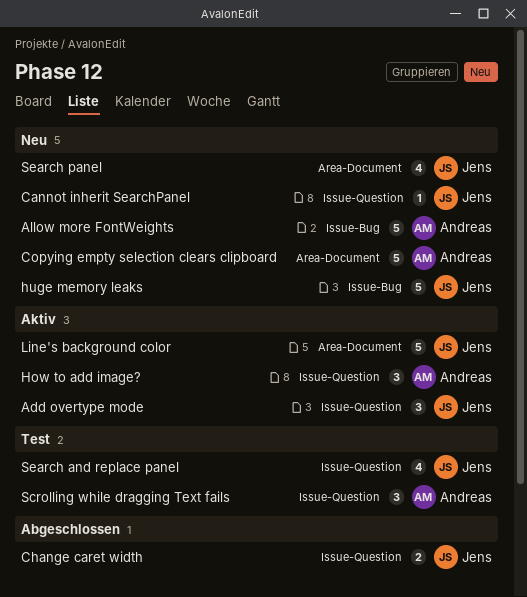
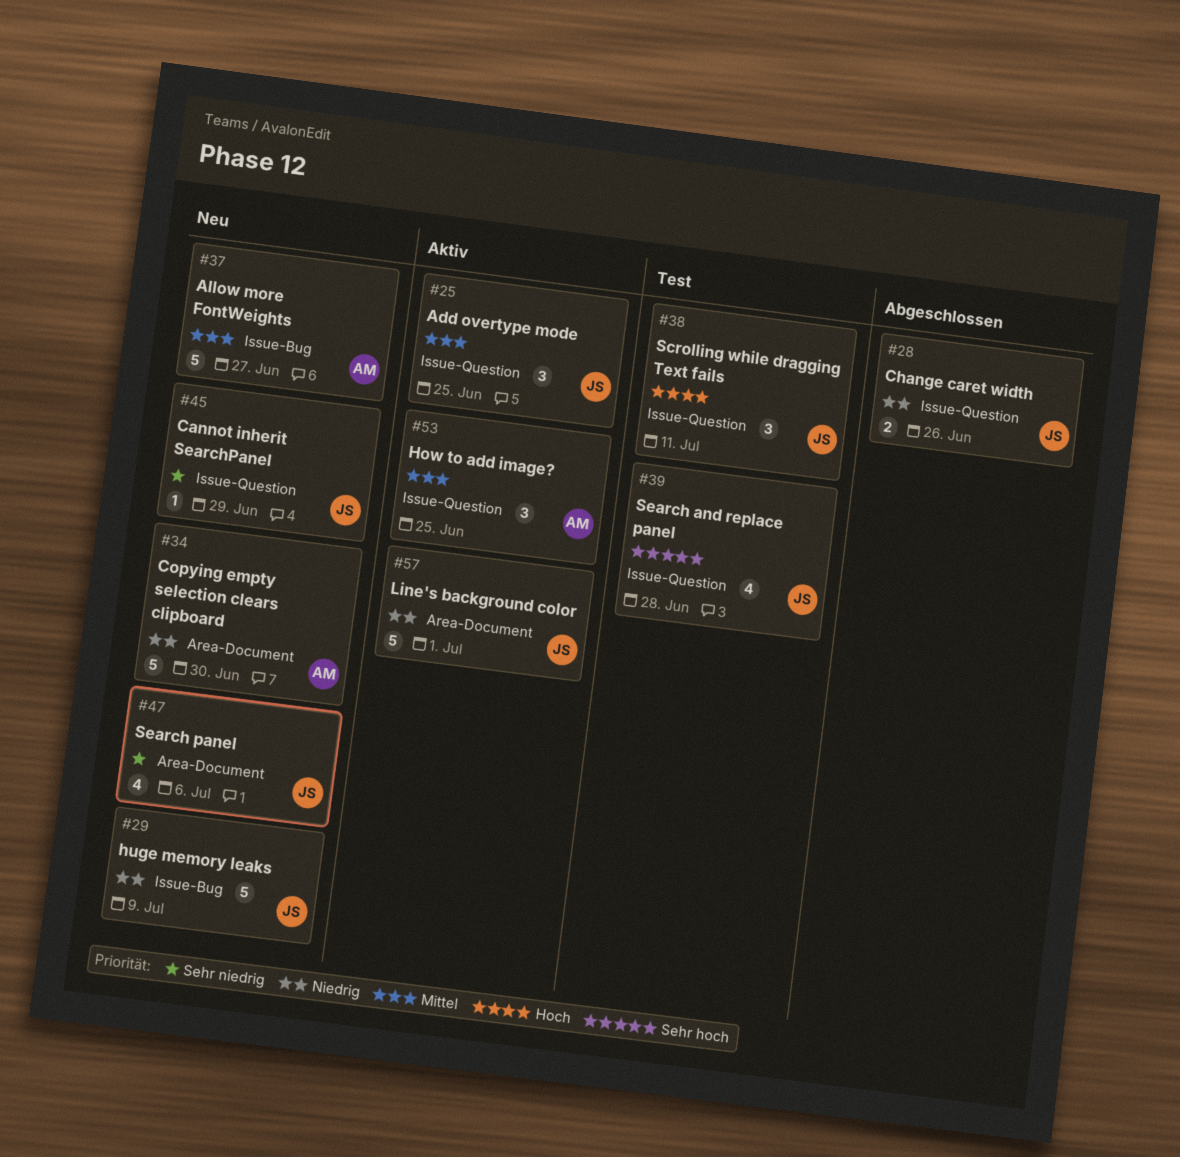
Scrolling while dragging Text fails, owner: Andreas -> Jens

